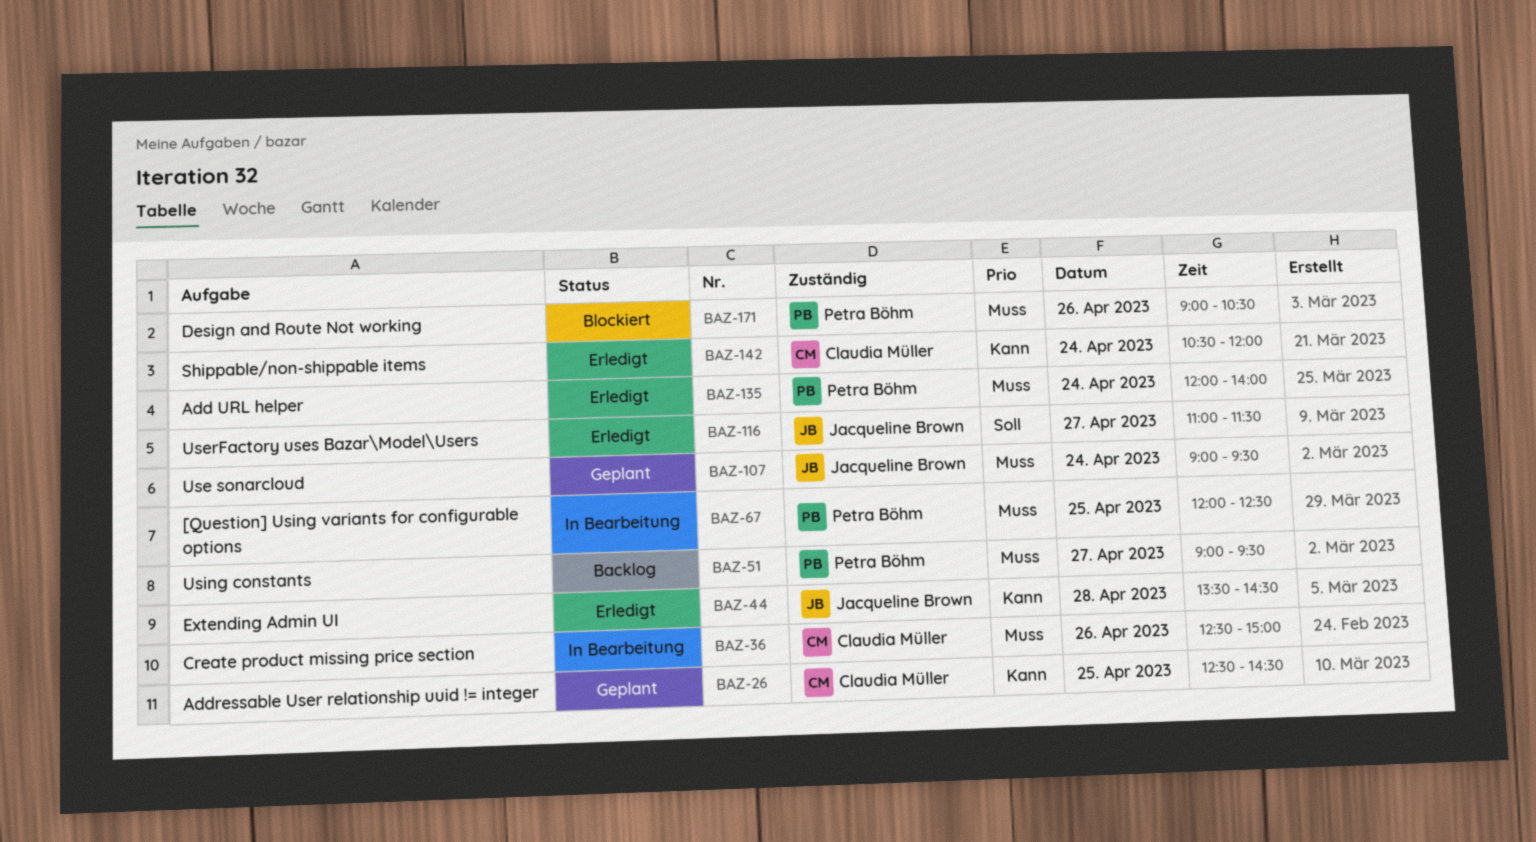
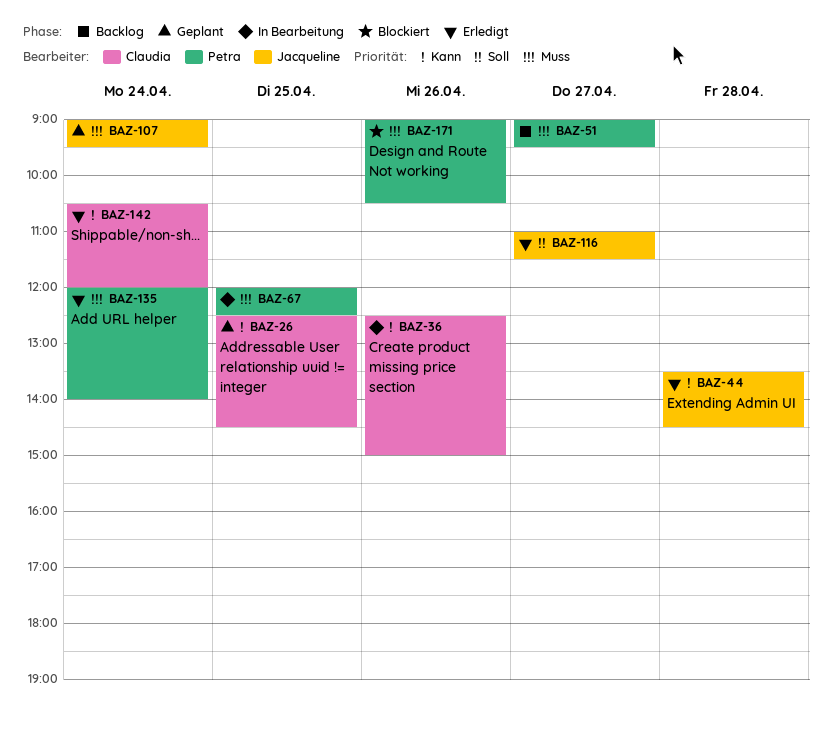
BAZ-36, priority: Muss -> Kann

